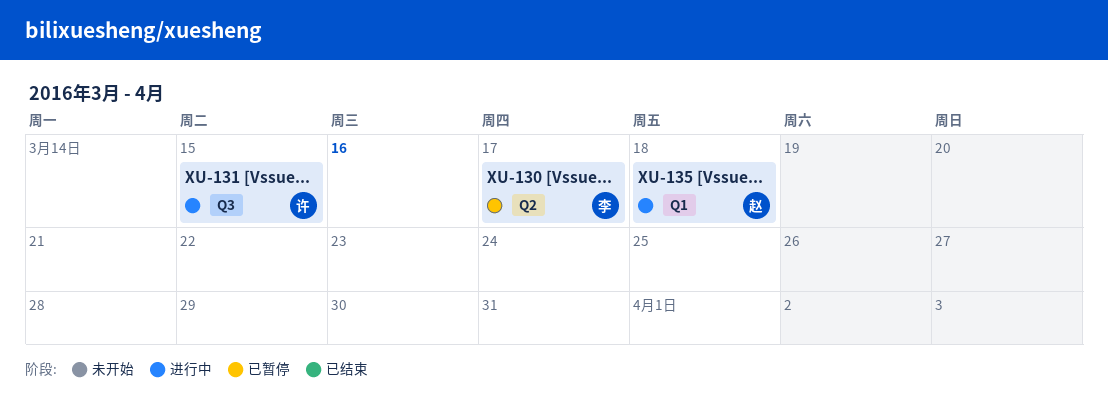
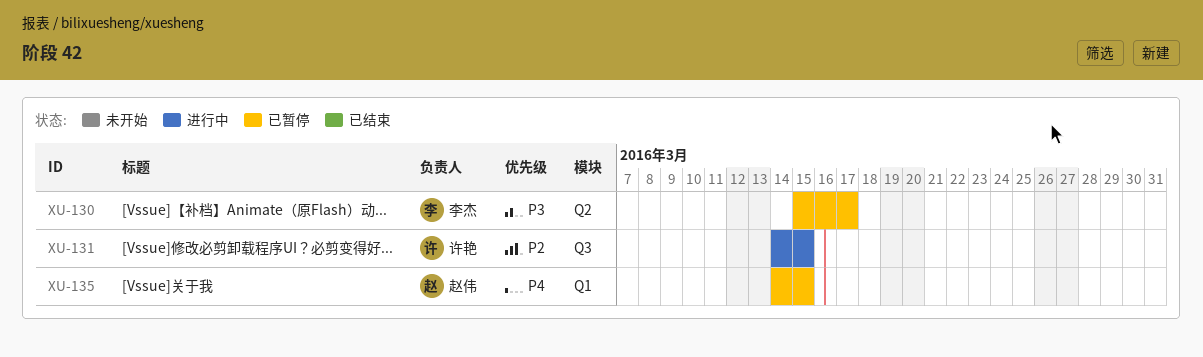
XU-135, status: 进行中 -> 已暂停
XU-135, due: Mar 18 -> Mar 15

